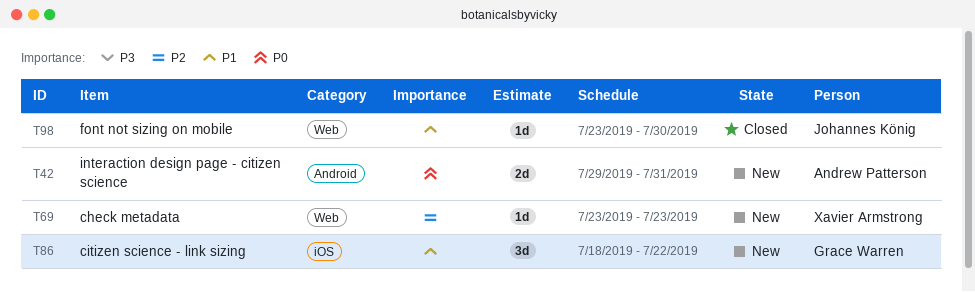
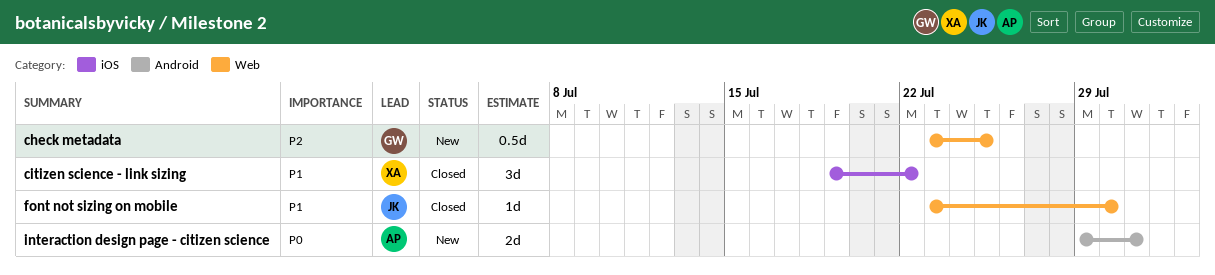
check metadata, owner: Xavier Armstrong -> Grace Warren
check metadata, estimate: 1d -> 0.5d
check metadata, due: Jul 23 -> Jul 25
citizen science - link sizing, status: New -> Closed
citizen science - link sizing, owner: Grace Warren -> Xavier Armstrong
citizen science - link sizing, start: Jul 18 -> Jul 19

